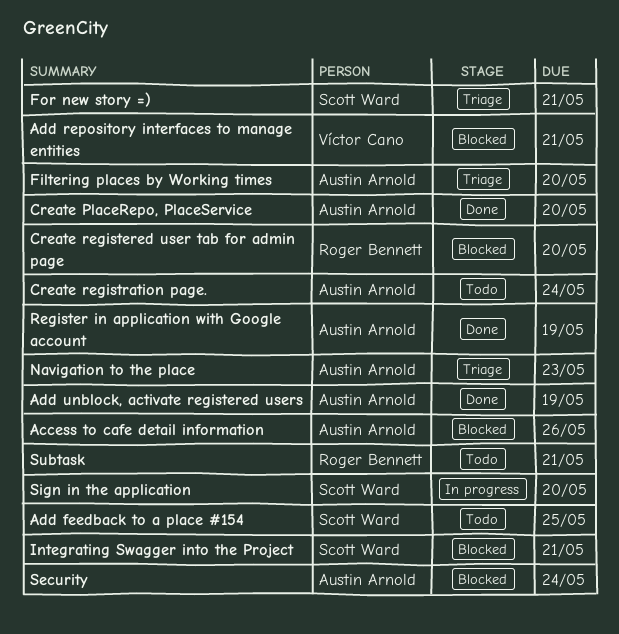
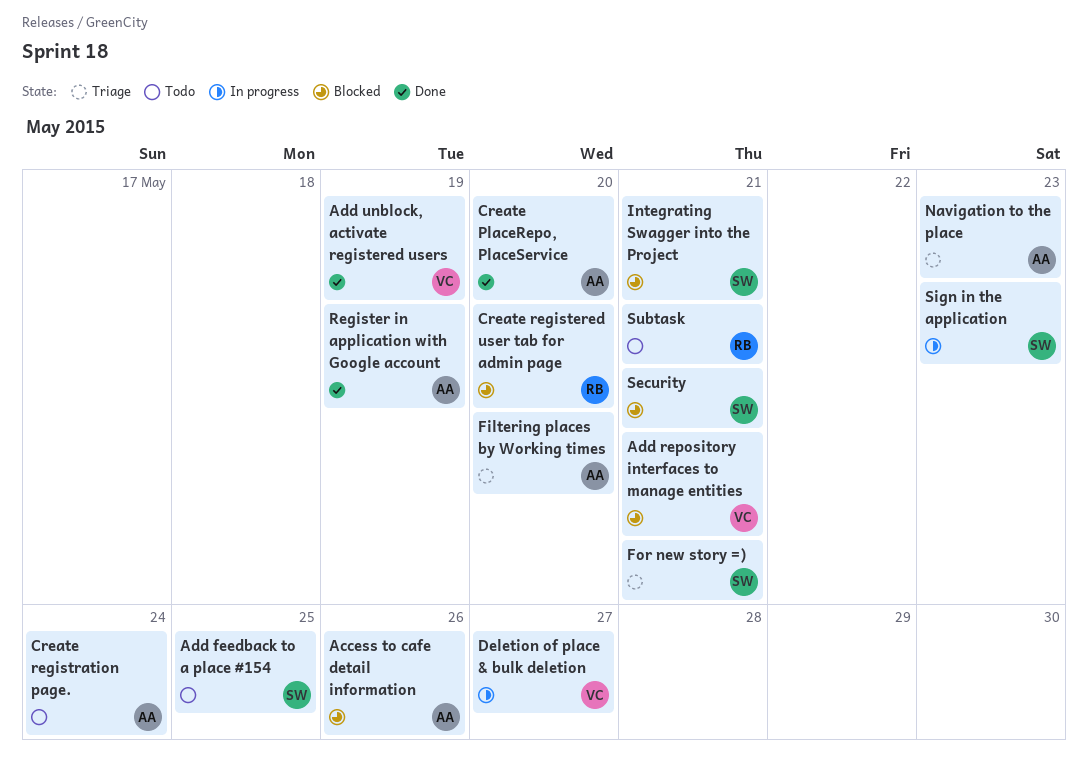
Add unblock, activate registered users, owner: Austin Arnold -> Víctor Cano
Deletion of place & bulk deletion: none -> present
Security, owner: Austin Arnold -> Scott Ward
Security, due: May 24 -> May 21
Sign in the application, due: May 20 -> May 23

